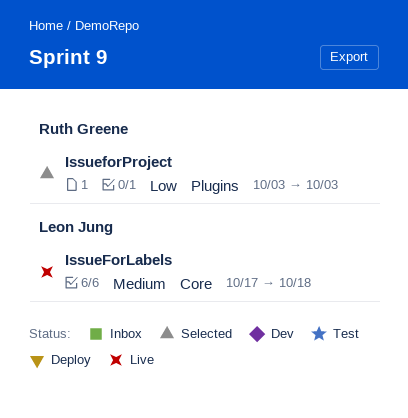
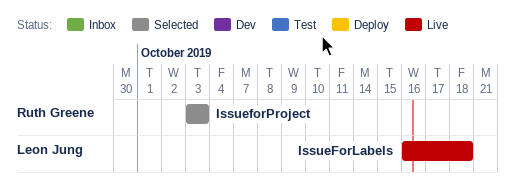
IssueForLabels, start: Oct 17 -> Oct 16

